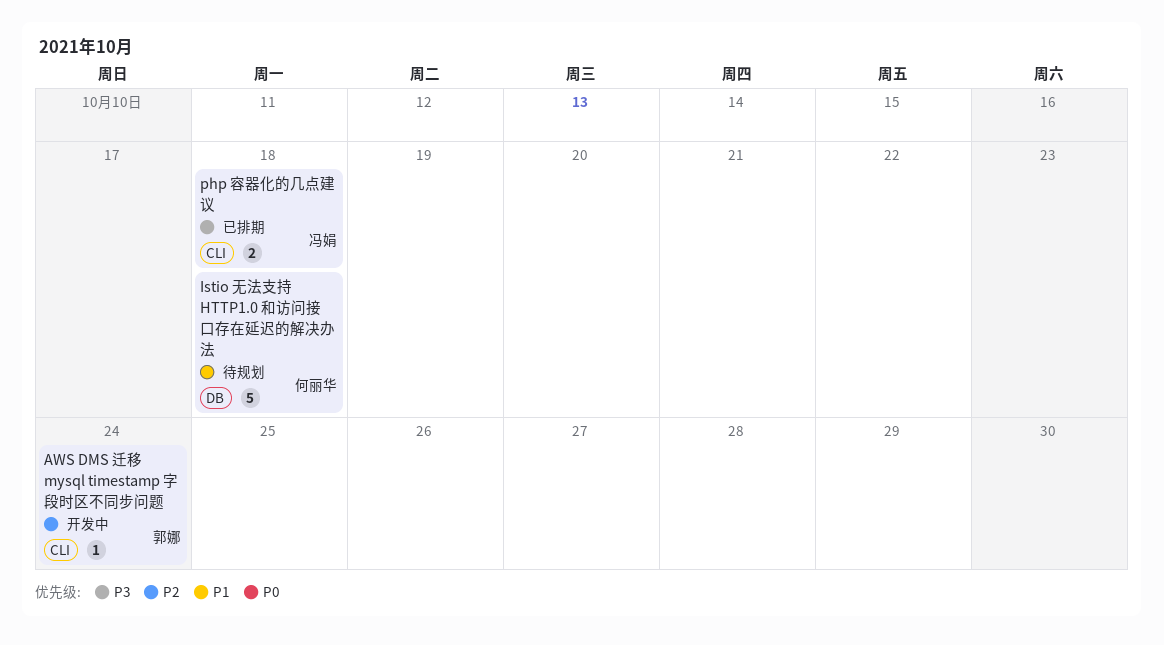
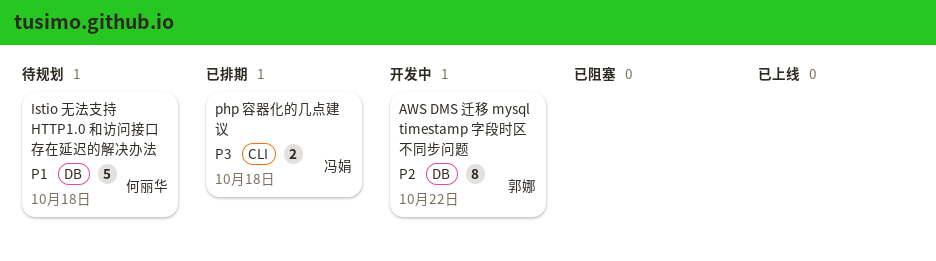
AWS DMS 迁移 mysql timestamp 字段时区不同步问题, label: CLI -> DB
AWS DMS 迁移 mysql timestamp 字段时区不同步问题, estimate: 1 -> 8
AWS DMS 迁移 mysql timestamp 字段时区不同步问题, due: Oct 24 -> Oct 22

